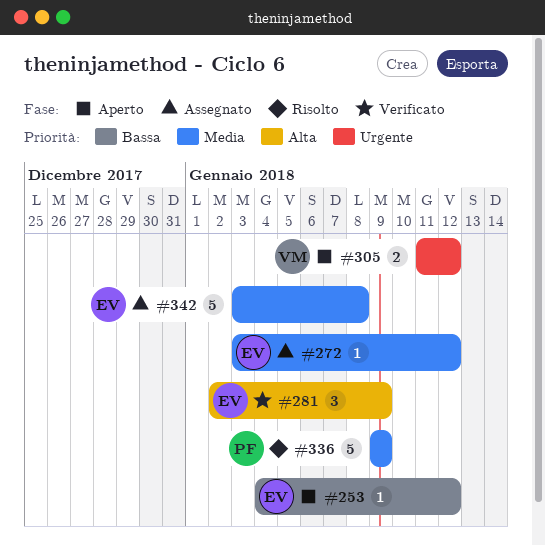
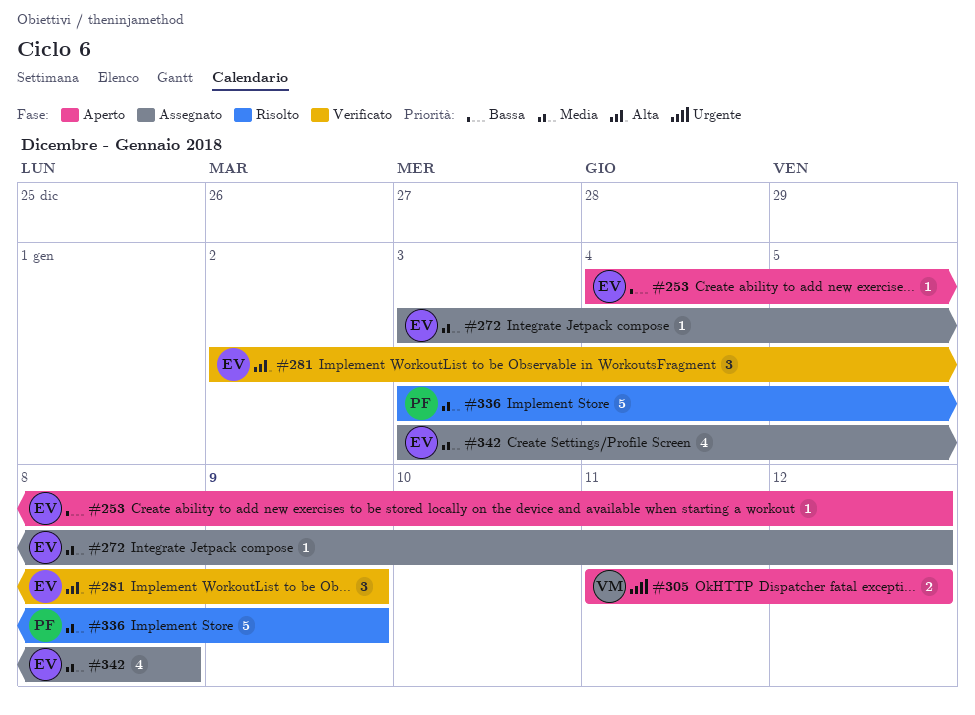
#336, start: Jan 9 -> Jan 3
#342, estimate: 5 -> 4

